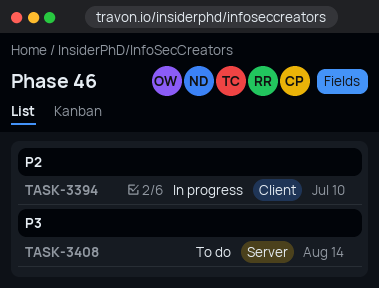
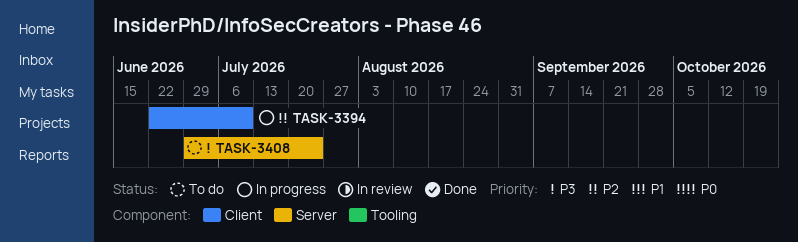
TASK-3408, due: Aug 14 -> Jul 24

